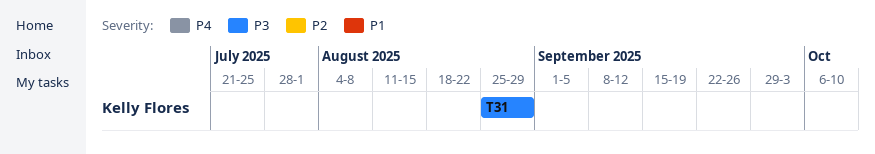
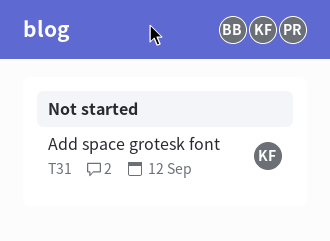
T31, due: Aug 29 -> Sep 12

